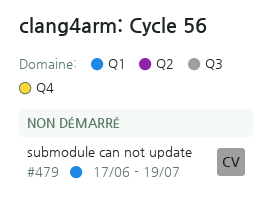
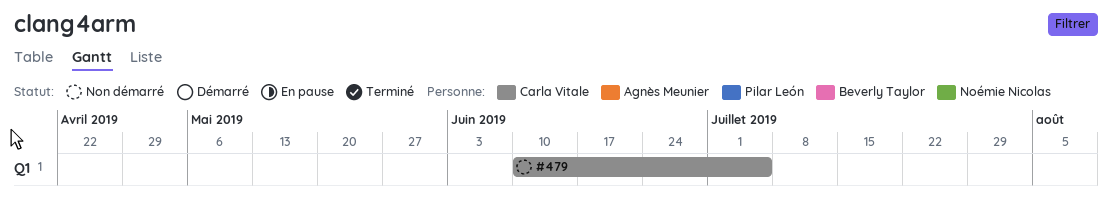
#479, start: Jun 17 -> Jun 10
#479, due: Jul 19 -> Jul 5

